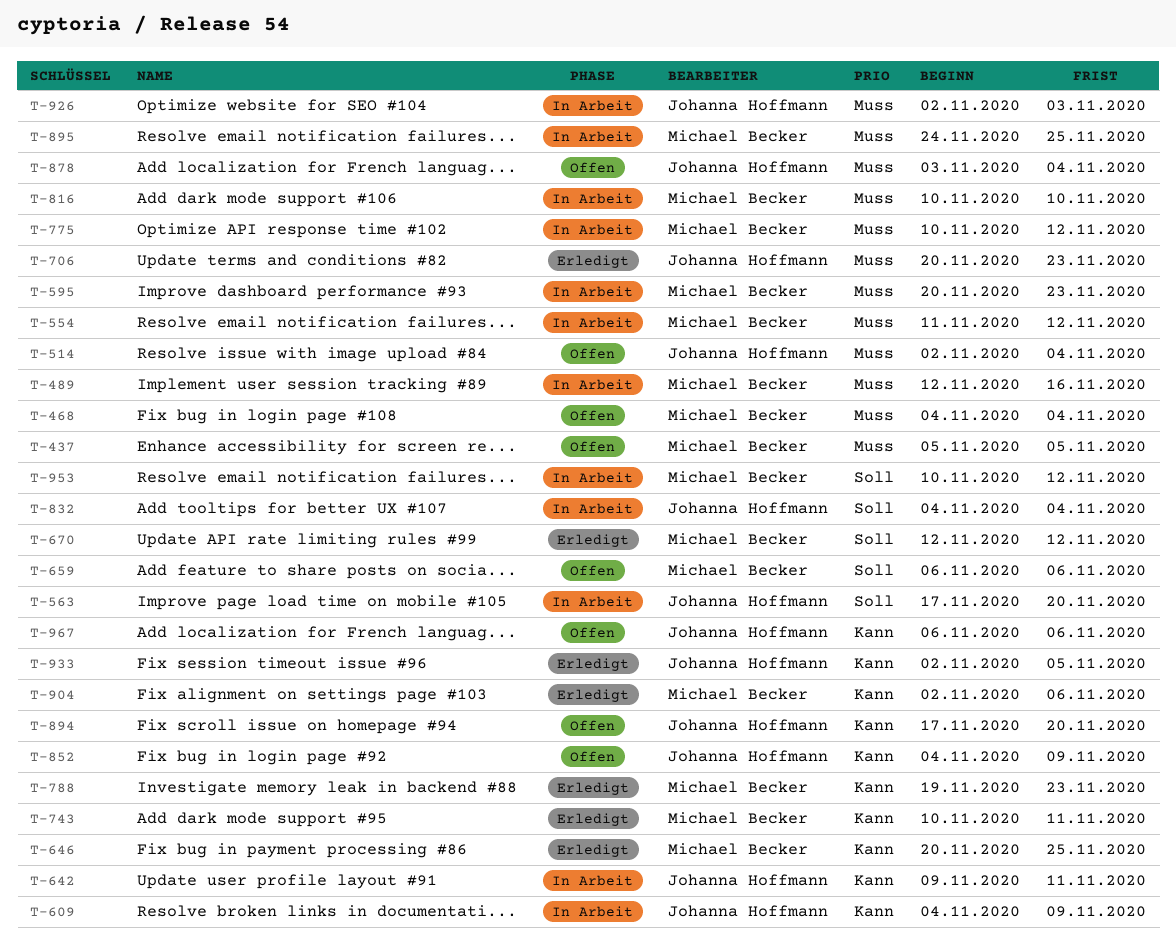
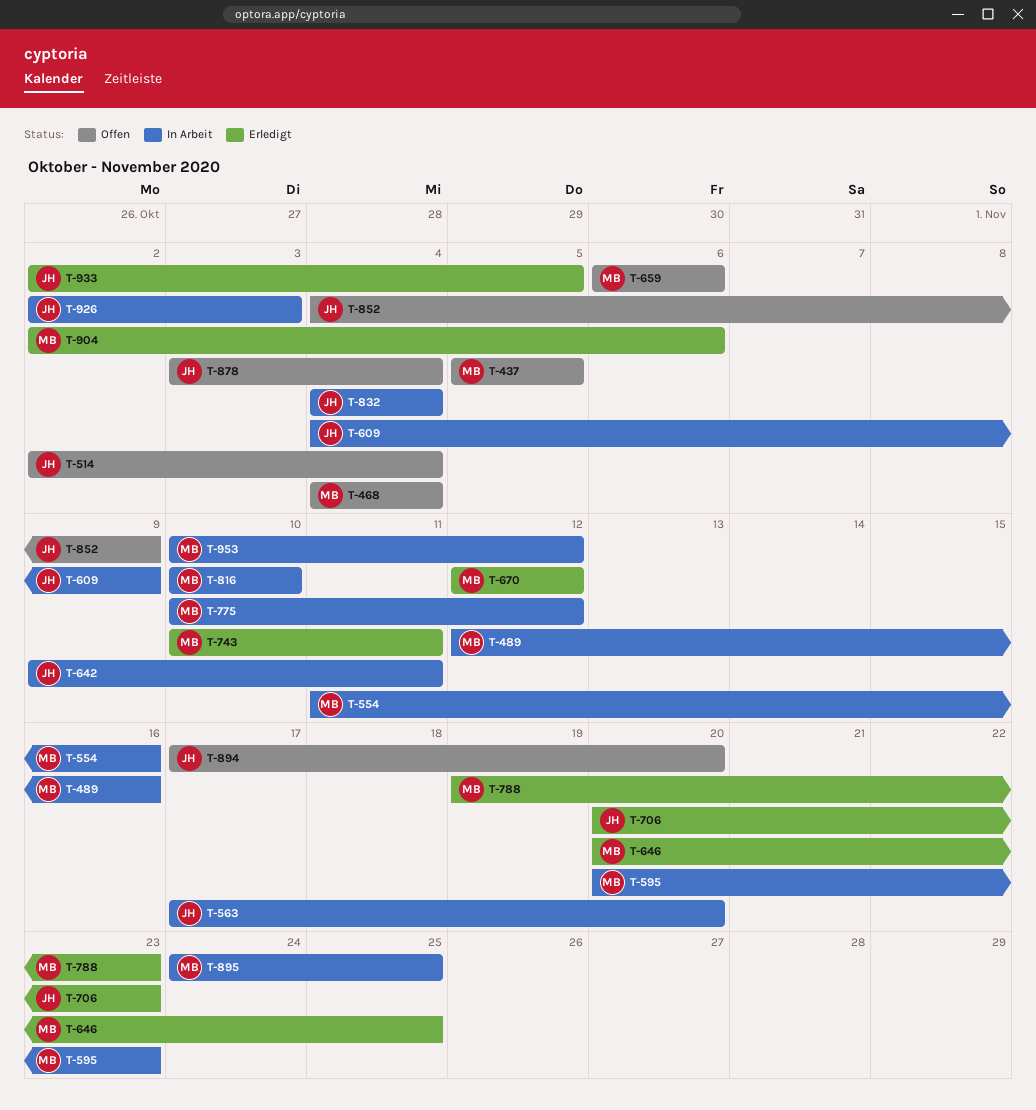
T-554, due: Nov 12 -> Nov 16
T-967: present -> none

